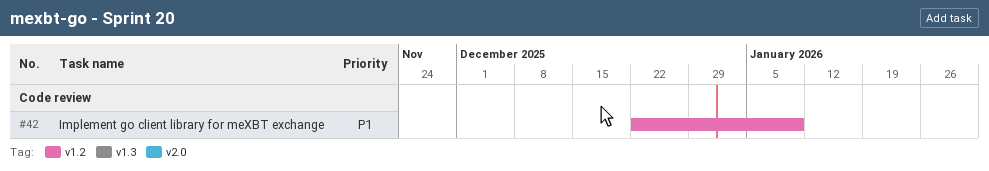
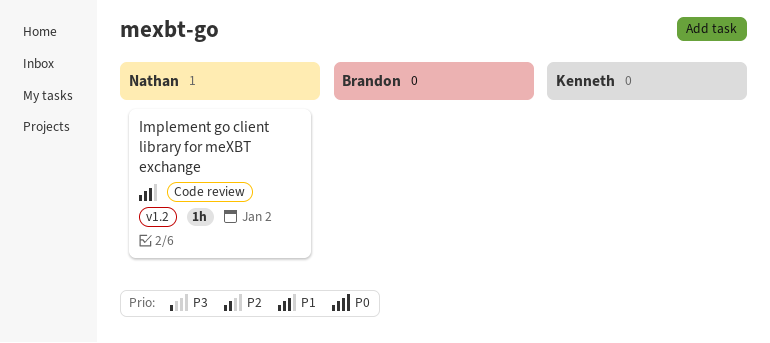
Implement go client library for meXBT exchange, due: Jan 9 -> Jan 2

